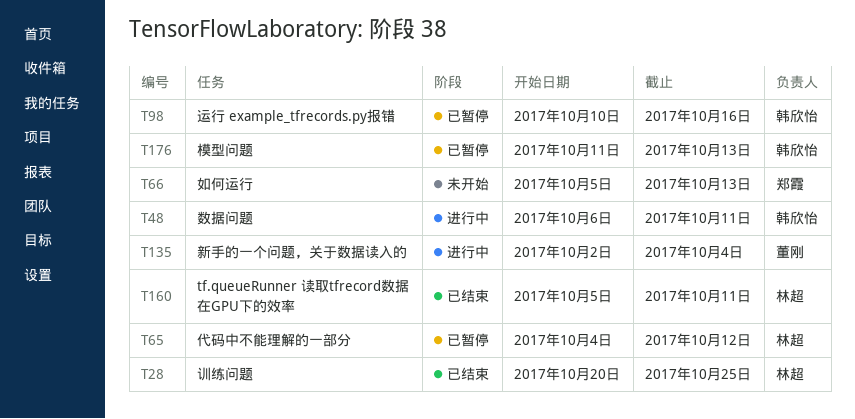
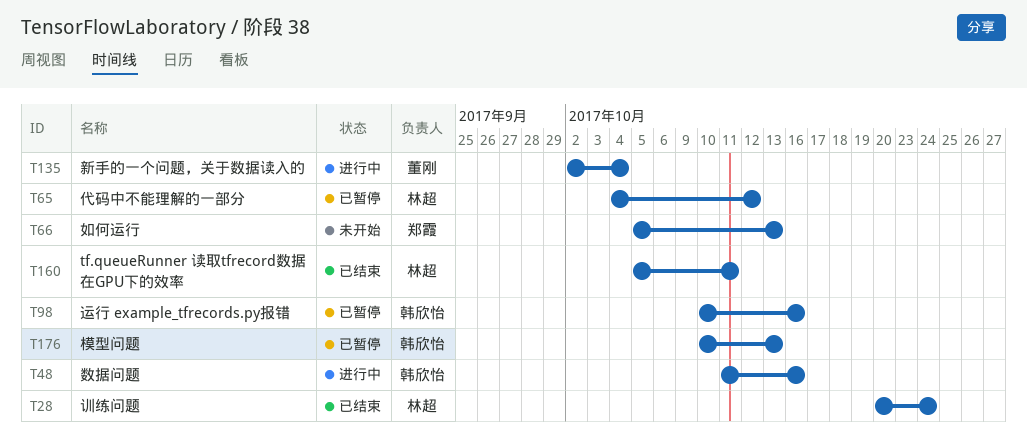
T28, due: Oct 25 -> Oct 24
T48, start: Oct 6 -> Oct 11
T48, due: Oct 11 -> Oct 16
T176, start: Oct 11 -> Oct 10

